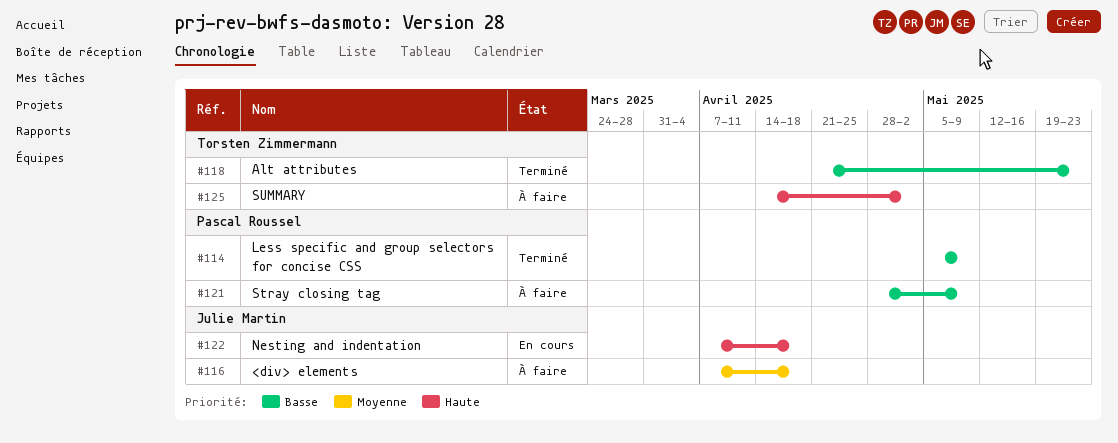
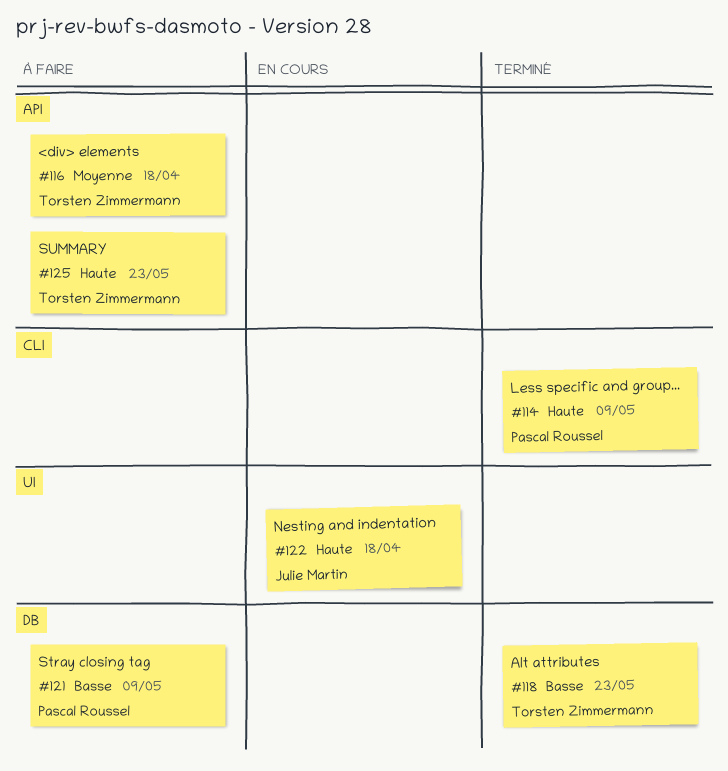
#114, priority: Basse -> Haute
#116, owner: Julie Martin -> Torsten Zimmermann
#125, due: May 2 -> May 23

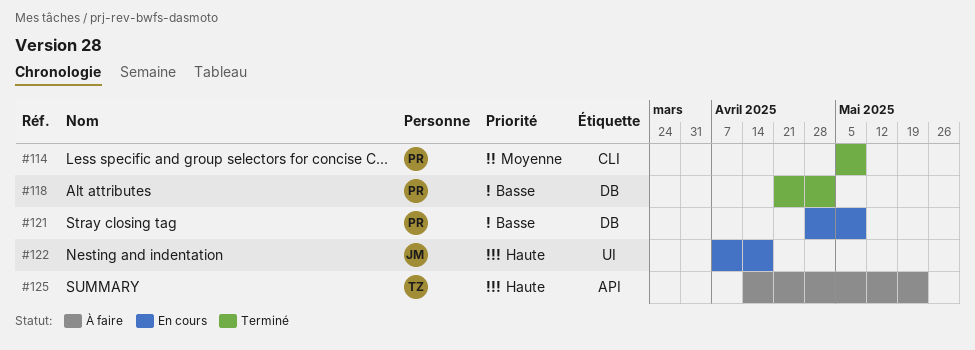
#114, priority: Haute -> Moyenne
#116: present -> none
#118, owner: Torsten Zimmermann -> Pascal Roussel
#118, due: May 23 -> May 2
#121, status: À faire -> En cours

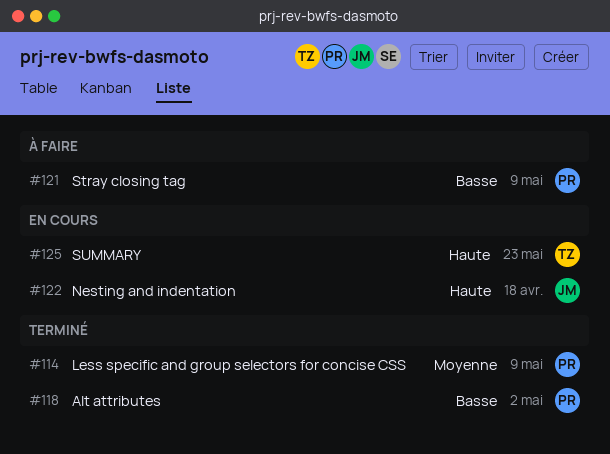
#121, status: En cours -> À faire
#125, status: À faire -> En cours

